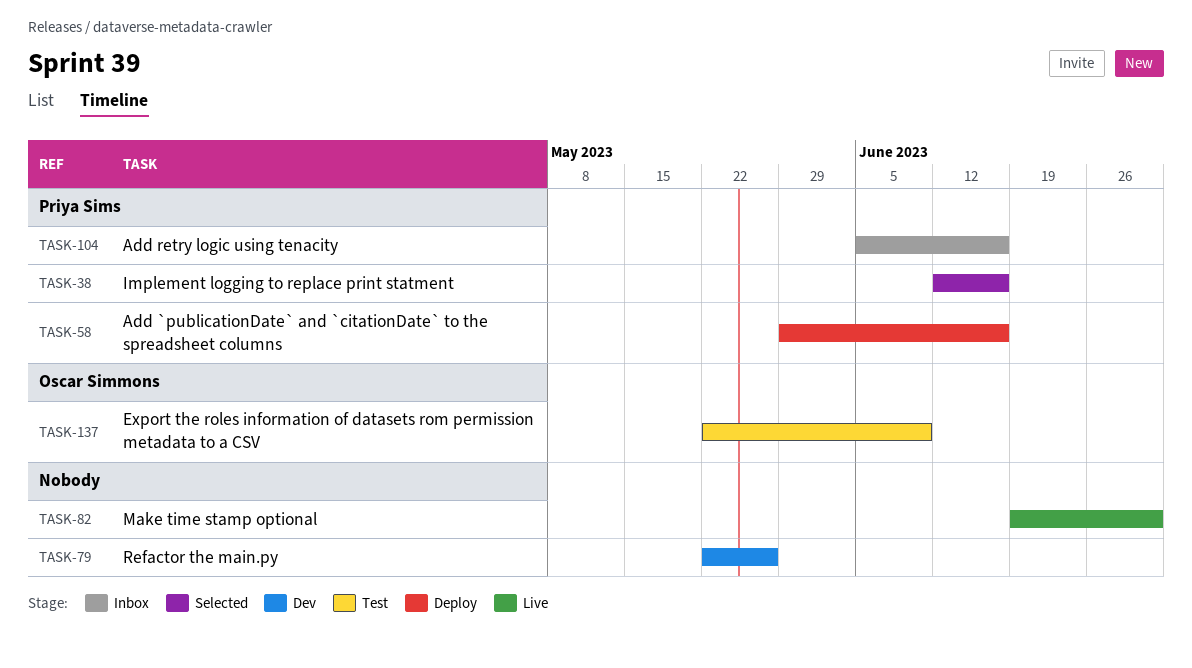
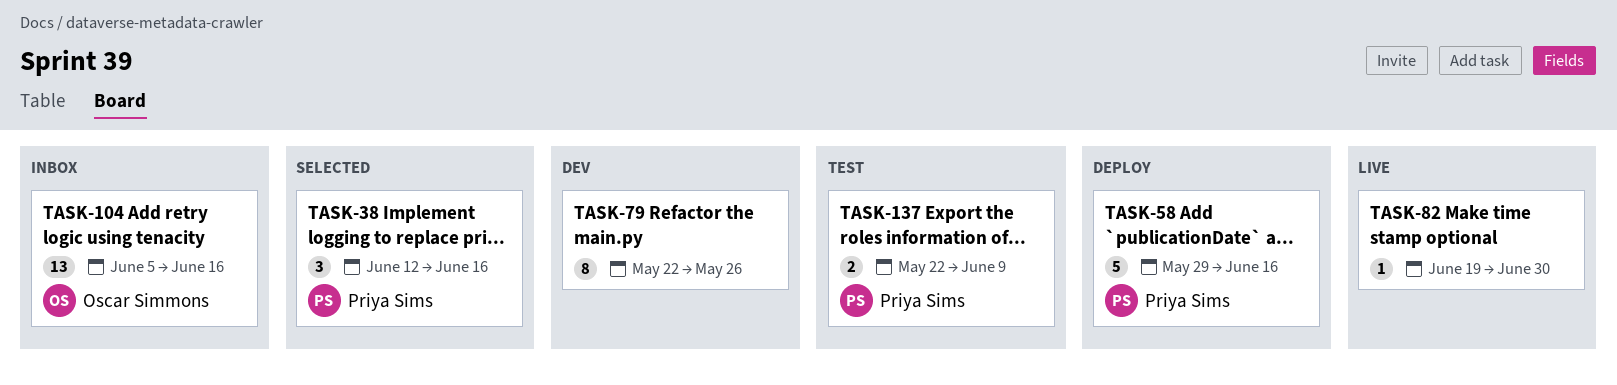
TASK-104, owner: Priya Sims -> Oscar Simmons
TASK-137, owner: Oscar Simmons -> Priya Sims

